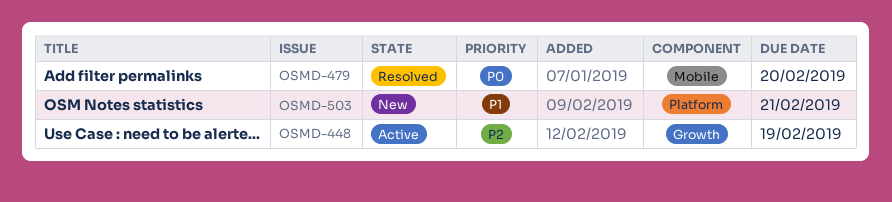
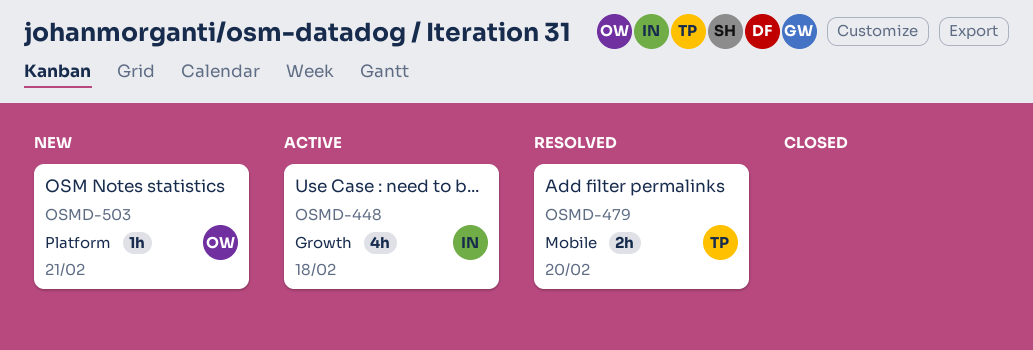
OSMD-448, due: Feb 19 -> Feb 18

